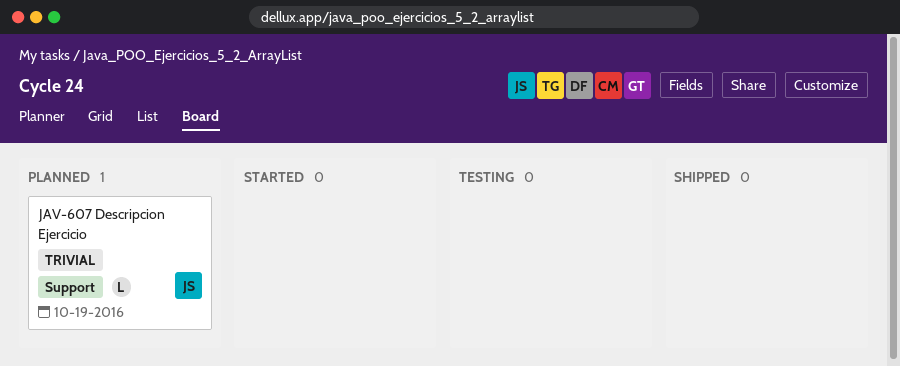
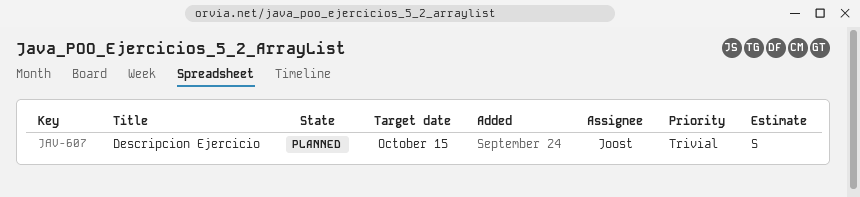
JAV-607, estimate: L -> S
JAV-607, due: Oct 19 -> Oct 15

